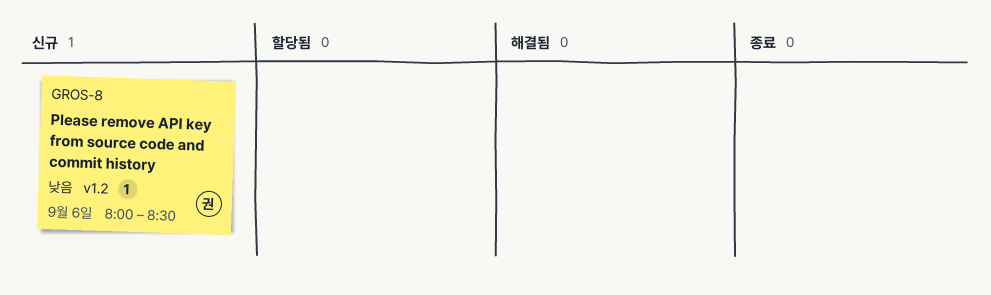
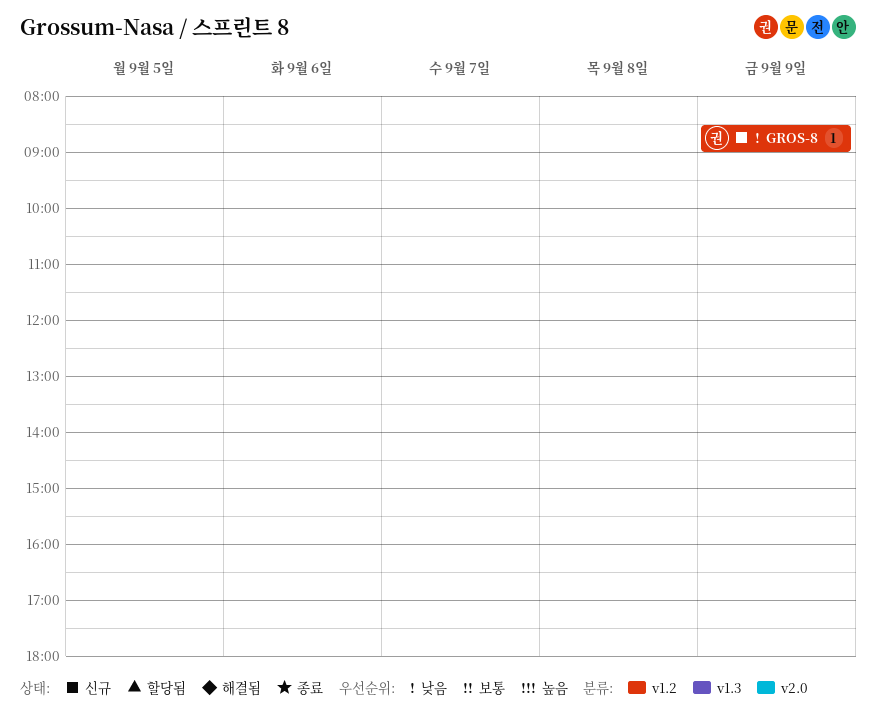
GROS-8, day: Sep 6 -> Sep 9
GROS-8, begins: 08:00 -> 08:30
GROS-8, ends: 08:30 -> 09:00

